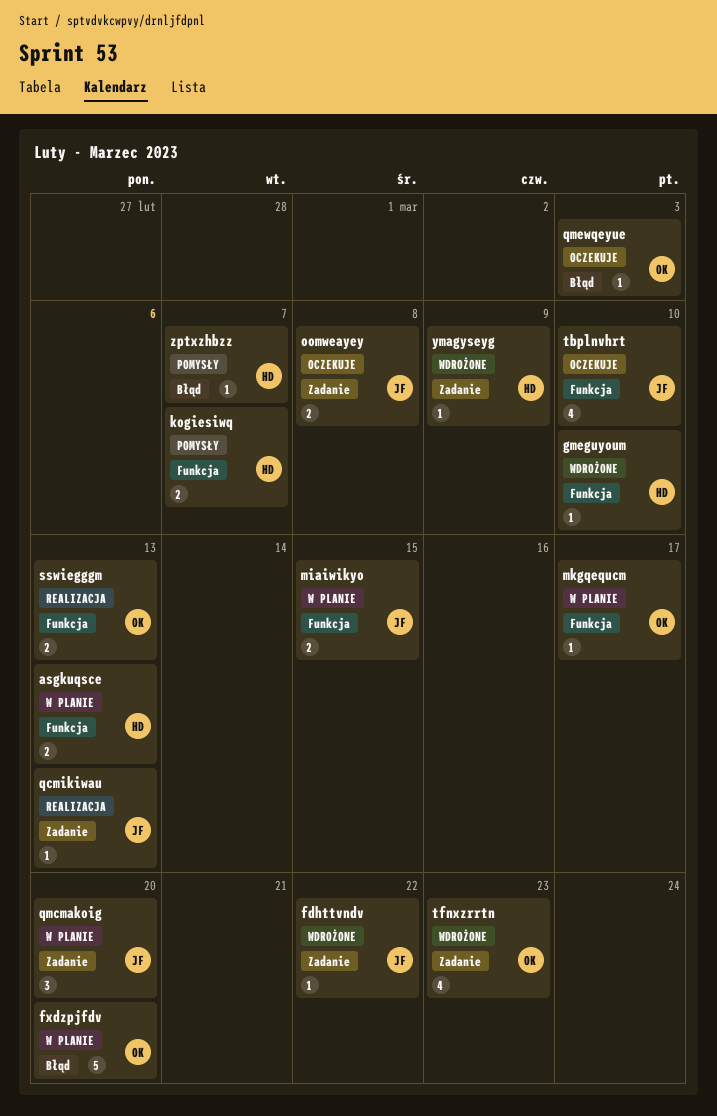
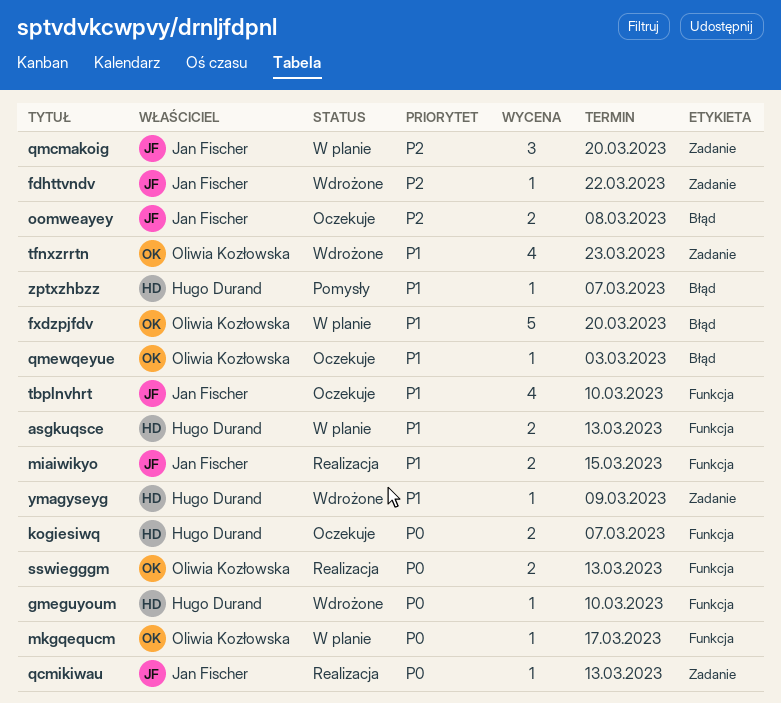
kogiesiwq, status: Pomysły -> Oczekuje
miaiwikyo, status: W planie -> Realizacja
oomweayey, label: Zadanie -> Błąd

